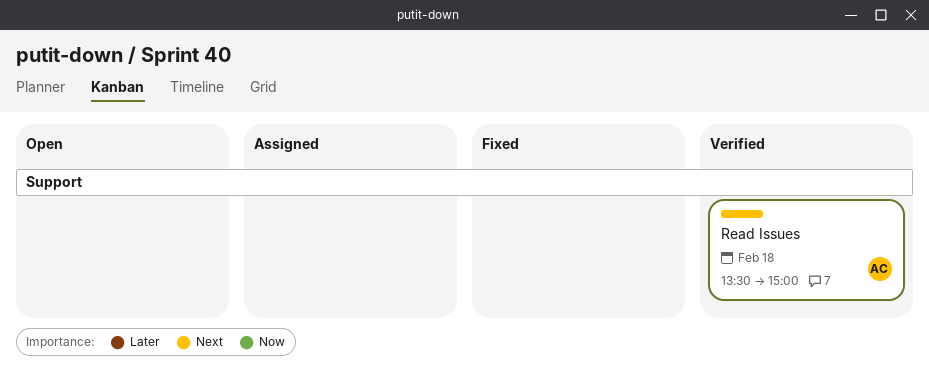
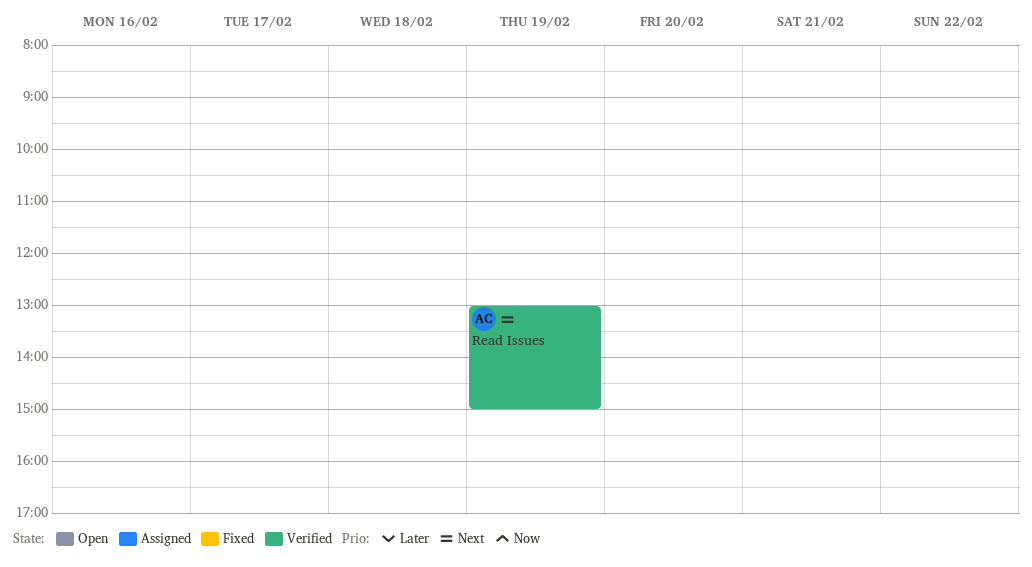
Read Issues, day: Feb 18 -> Feb 19
Read Issues, begins: 13:30 -> 13:00

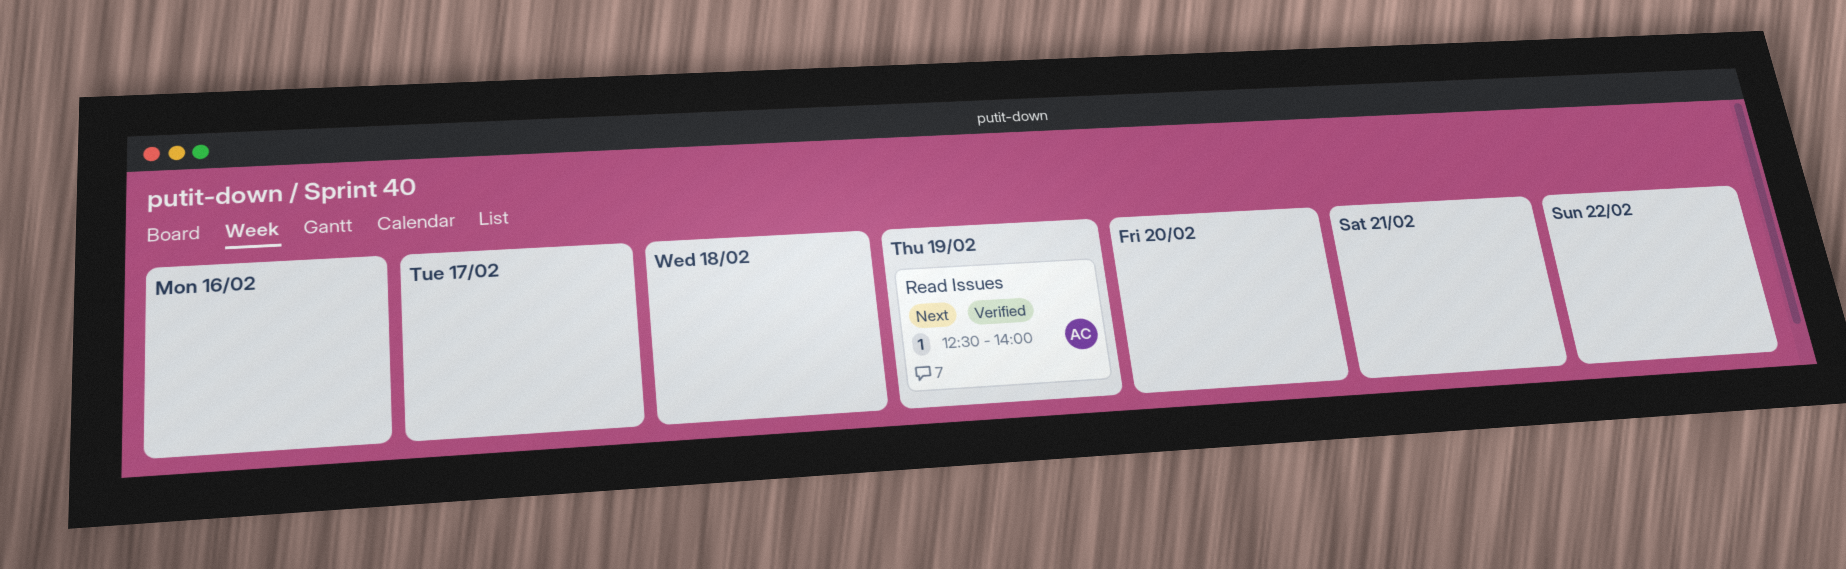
Read Issues, begins: 13:00 -> 12:30
Read Issues, ends: 15:00 -> 14:00

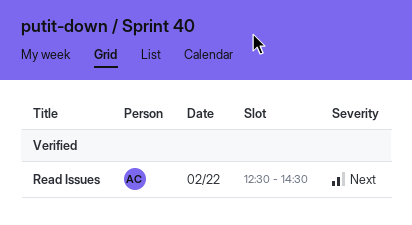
Read Issues, day: Feb 19 -> Feb 22
Read Issues, ends: 14:00 -> 14:30

